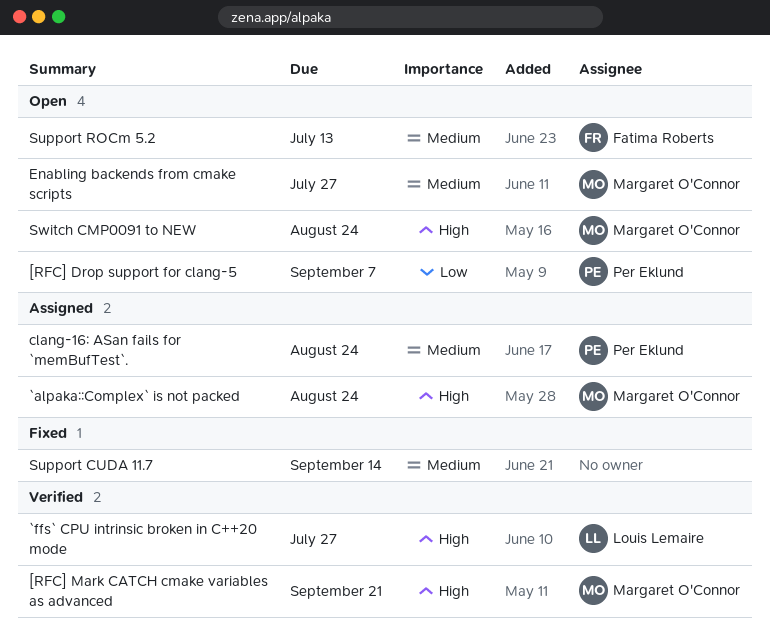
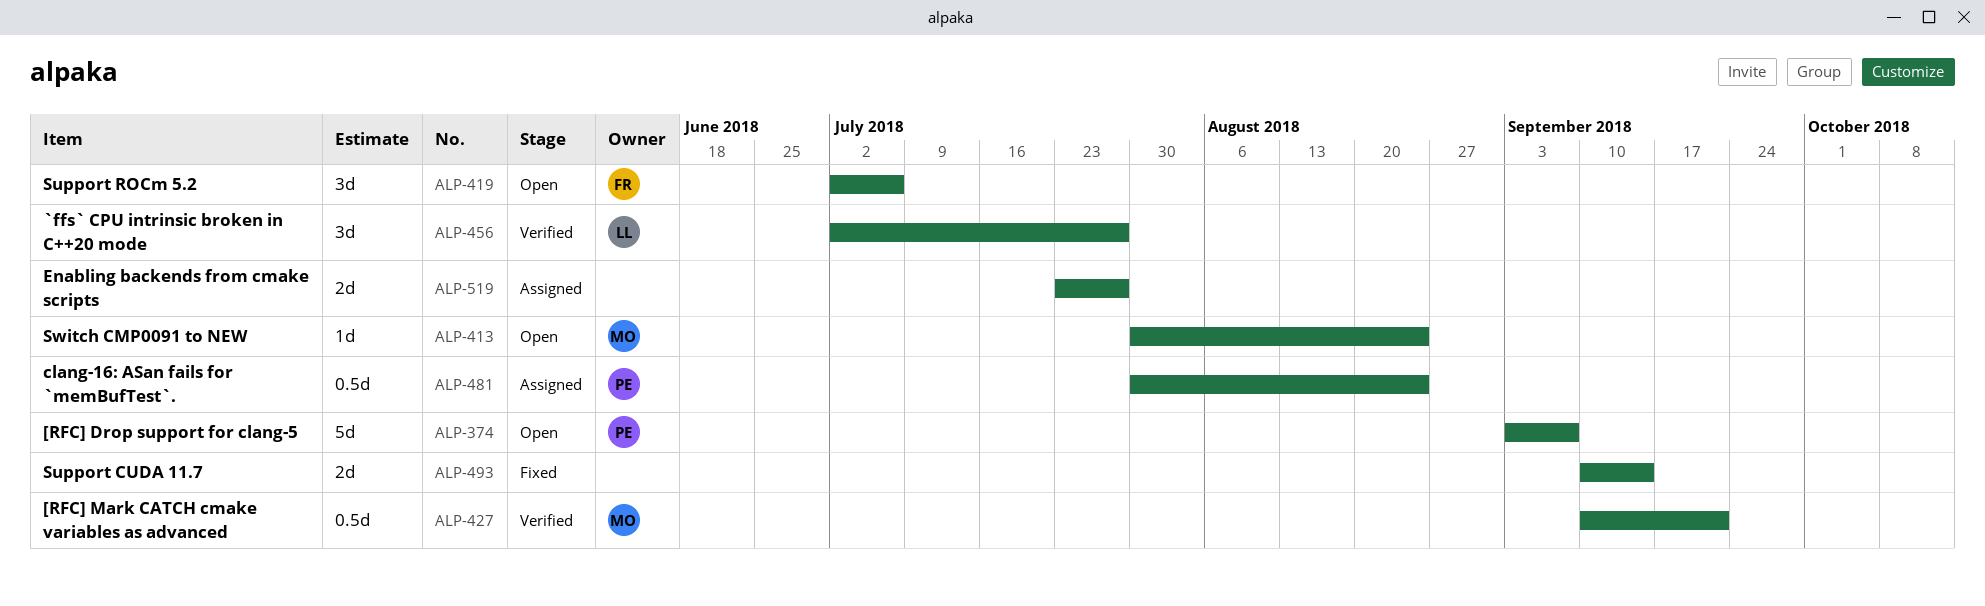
`alpaka::Complex` is not packed: present -> none
Enabling backends from cmake scripts, status: Open -> Assigned
Enabling backends from cmake scripts, owner: Margaret O'Connor -> none
Support ROCm 5.2, due: Jul 13 -> Jul 6

